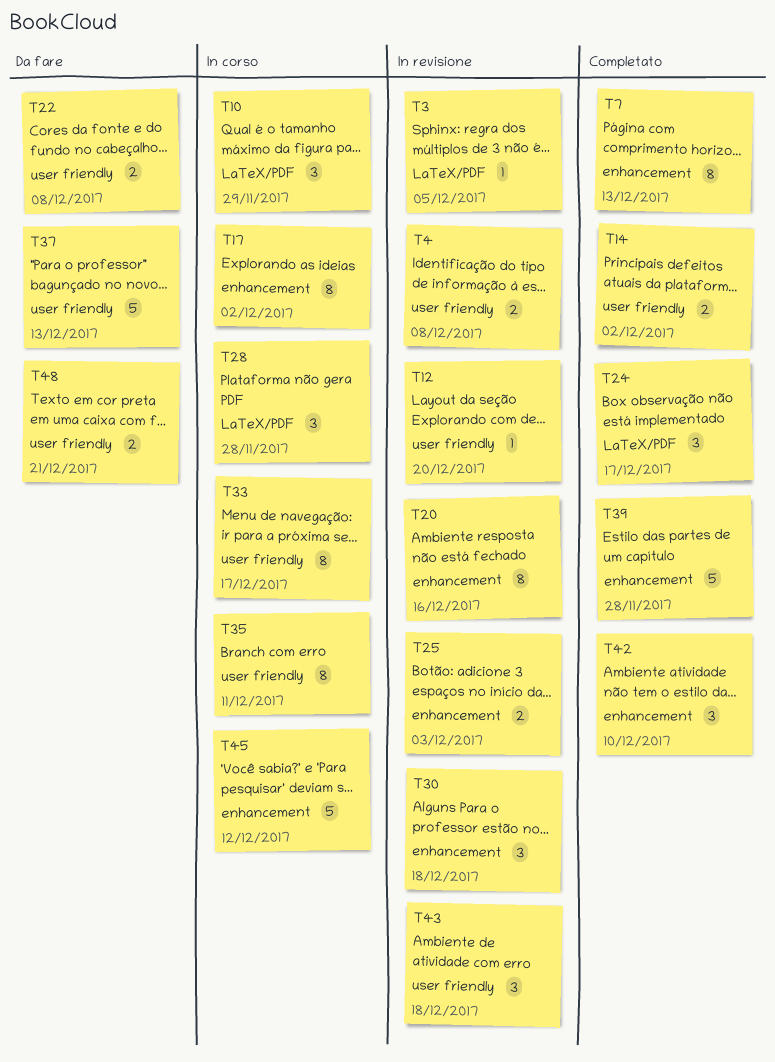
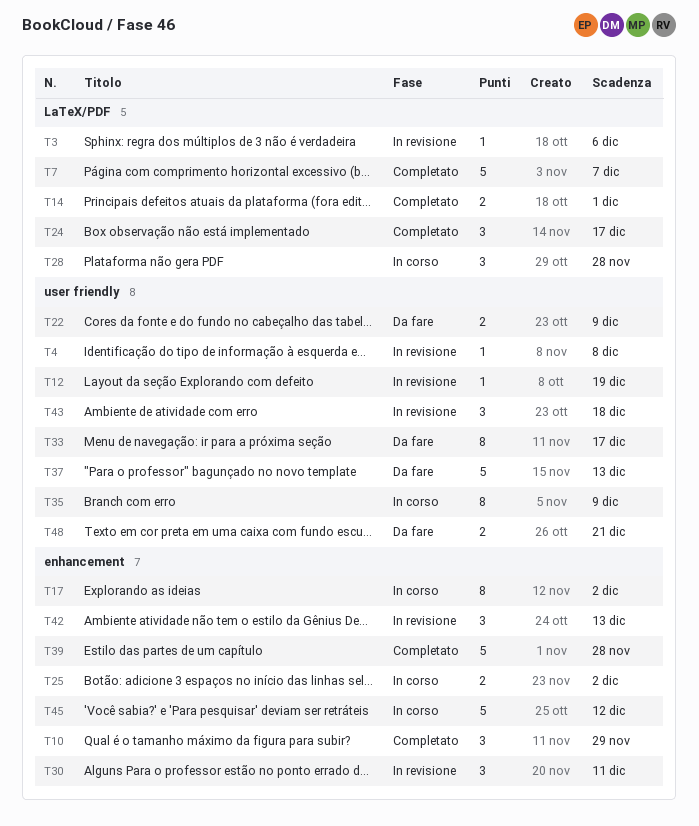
T3, due: Dec 5 -> Dec 6
T4, estimate: 2 -> 1
T7, label: enhancement -> LaTeX/PDF
T7, estimate: 8 -> 5
T7, due: Dec 13 -> Dec 7
T10, status: In corso -> Completato
T10, label: LaTeX/PDF -> enhancement
T12, due: Dec 20 -> Dec 19
T14, label: user friendly -> LaTeX/PDF
T14, due: Dec 2 -> Dec 1
T20: present -> none
T22, due: Dec 8 -> Dec 9
T25, status: In revisione -> In corso
T25, due: Dec 3 -> Dec 2
T30, due: Dec 18 -> Dec 11
T33, status: In corso -> Da fare
T35, due: Dec 11 -> Dec 9
T42, status: Completato -> In revisione
T42, due: Dec 10 -> Dec 13

